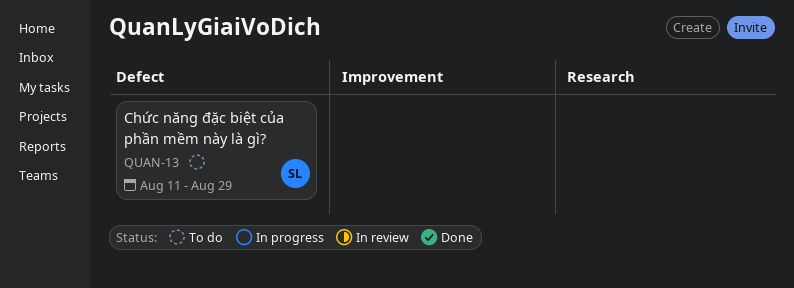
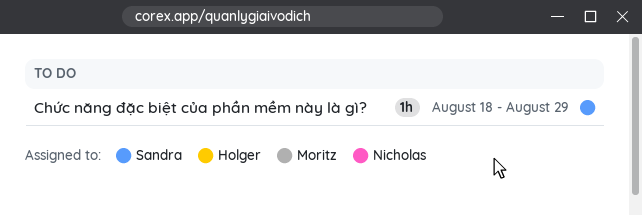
Chức năng đặc biệt của phần mềm này là gì?, start: Aug 11 -> Aug 18

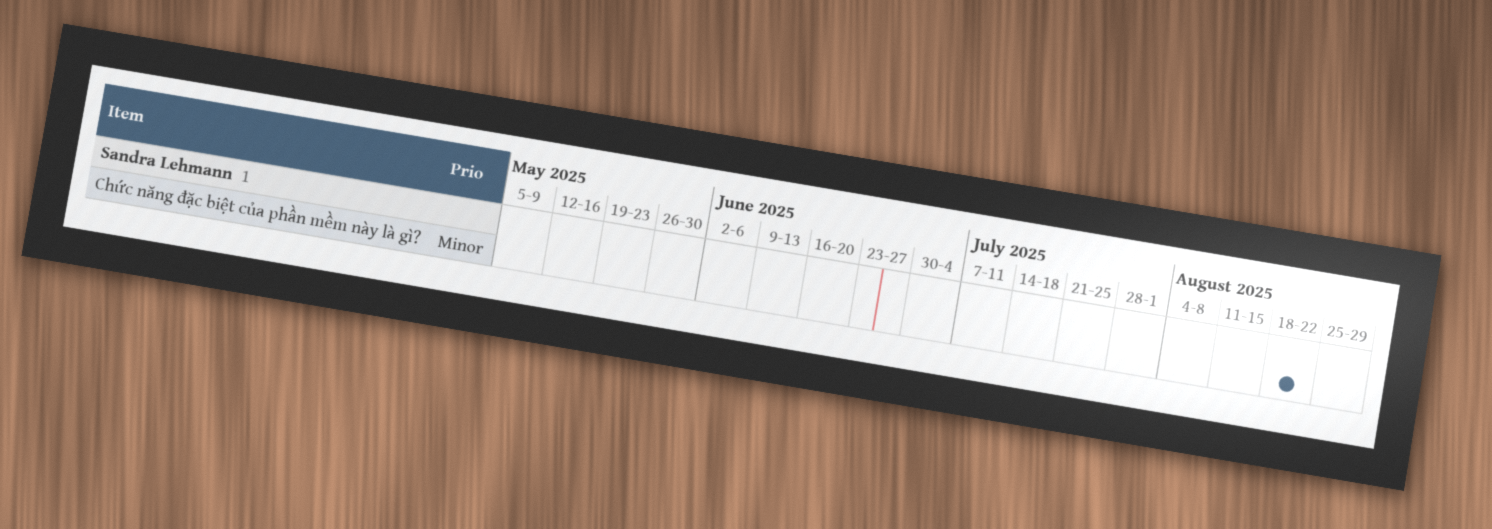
Chức năng đặc biệt của phần mềm này là gì?, due: Aug 29 -> Aug 22

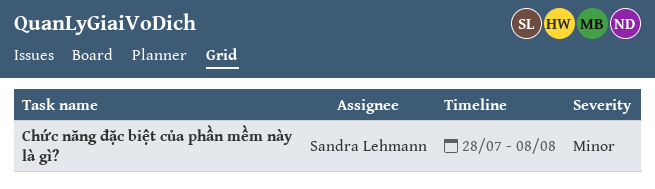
Chức năng đặc biệt của phần mềm này là gì?, start: Aug 18 -> Jul 28
Chức năng đặc biệt của phần mềm này là gì?, due: Aug 22 -> Aug 8

